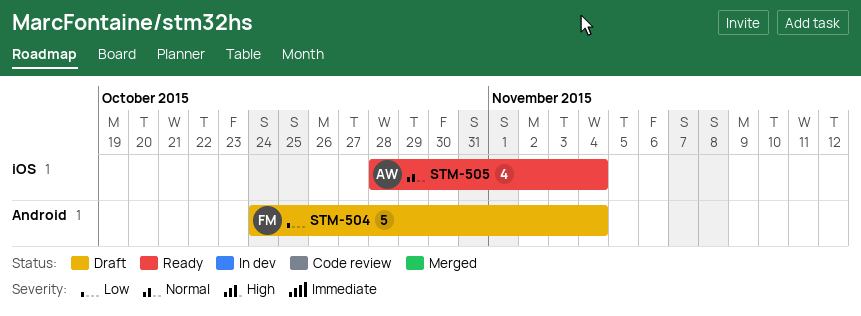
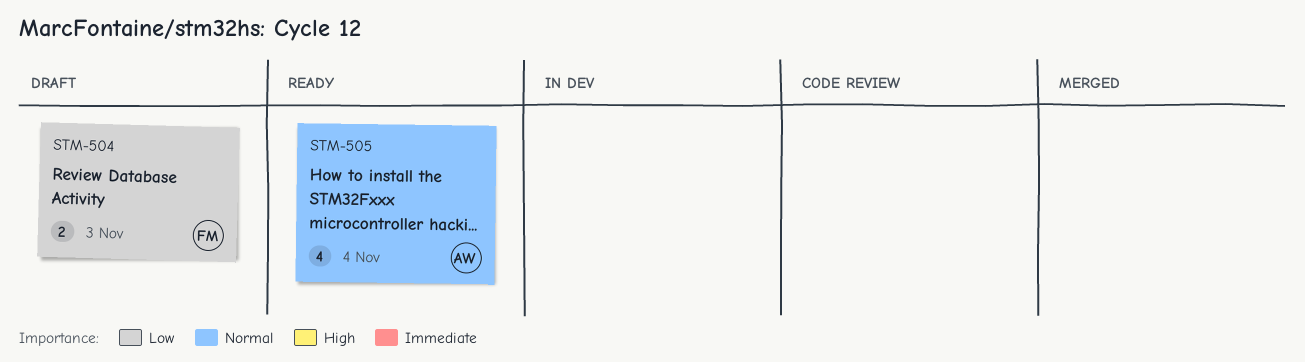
STM-504, estimate: 5 -> 2
STM-504, due: Nov 4 -> Nov 3

